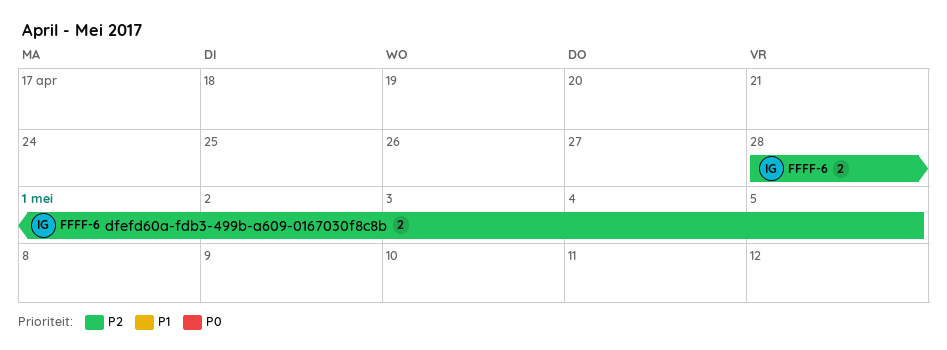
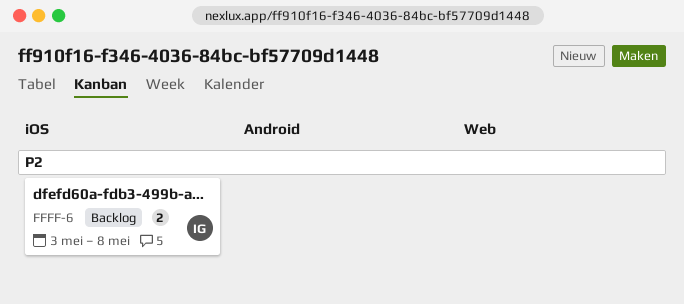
FFFF-6, start: Apr 28 -> May 3
FFFF-6, due: May 5 -> May 8

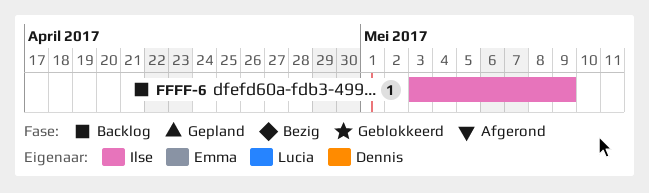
FFFF-6, estimate: 2 -> 1
FFFF-6, due: May 8 -> May 9

